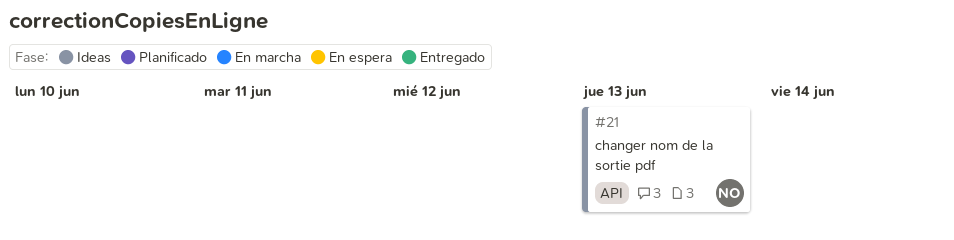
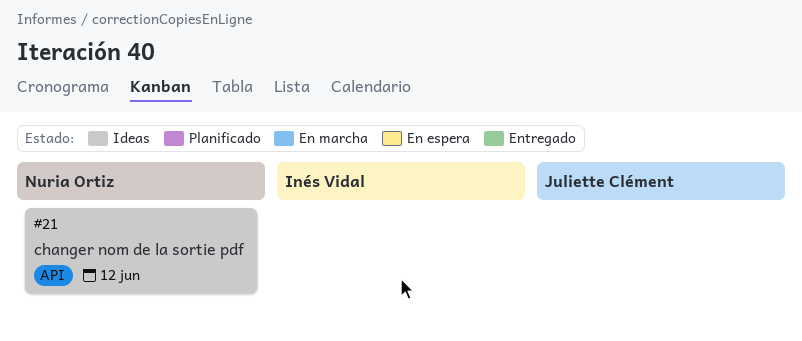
#21, due: Jun 13 -> Jun 12

